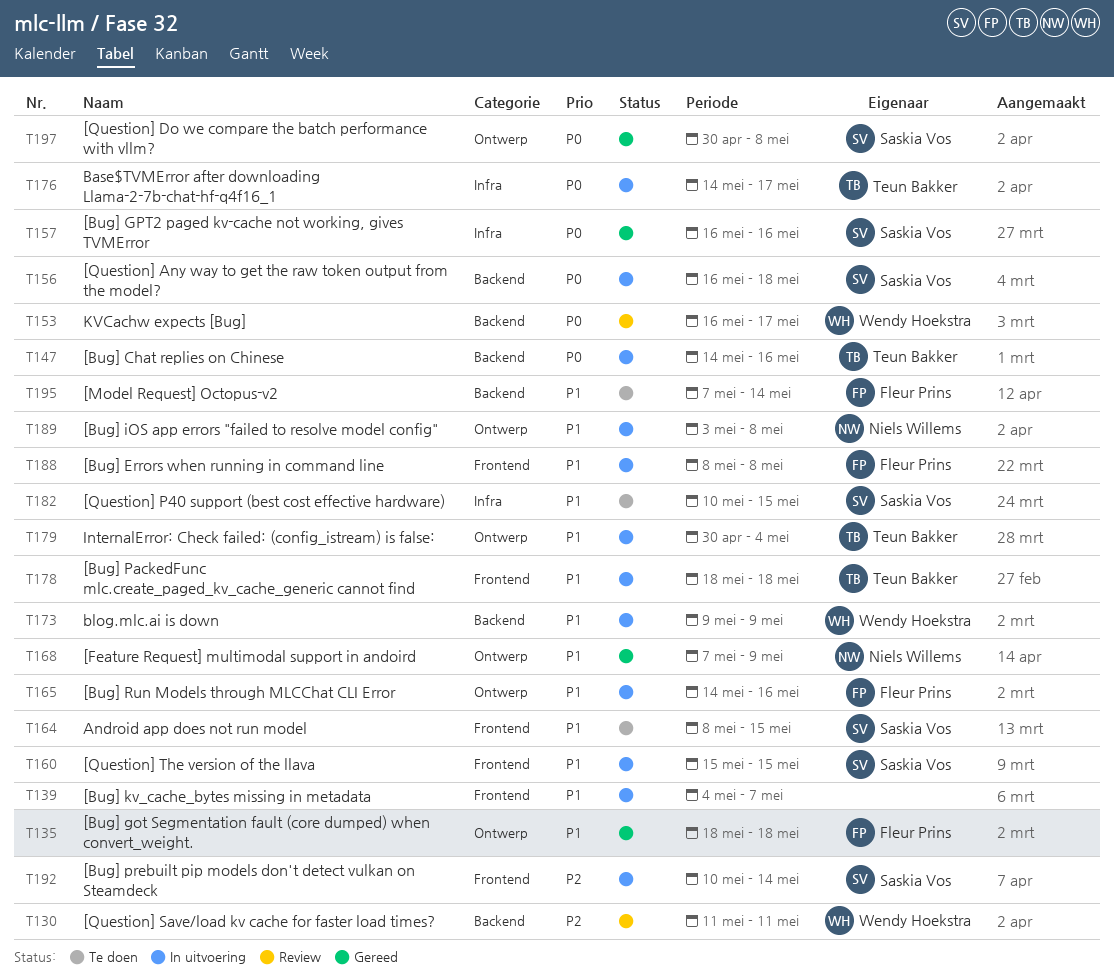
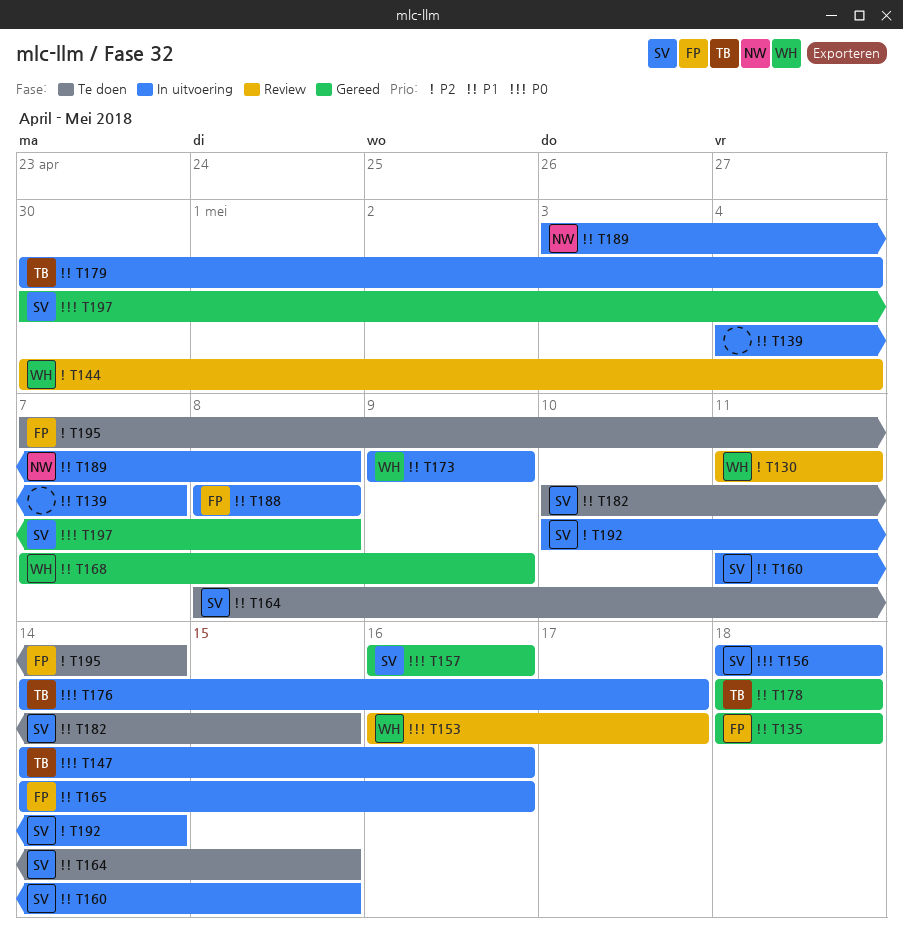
T144: none -> present
T156, start: May 16 -> May 18
T160, start: May 15 -> May 11
T168, owner: Niels Willems -> Wendy Hoekstra
T178, status: In uitvoering -> Gereed
T195, priority: P1 -> P2

